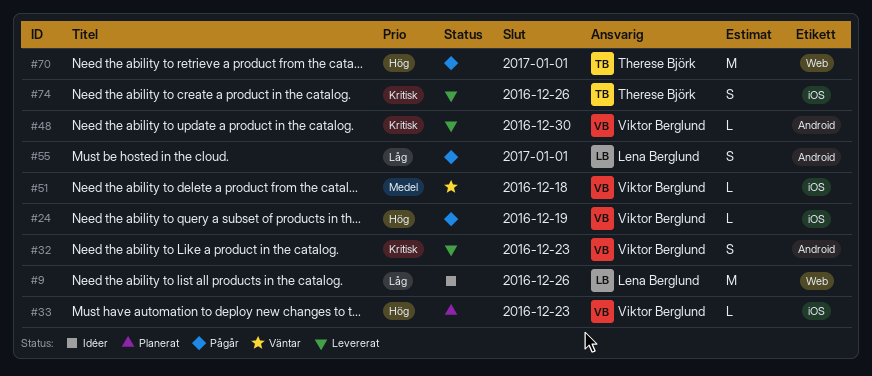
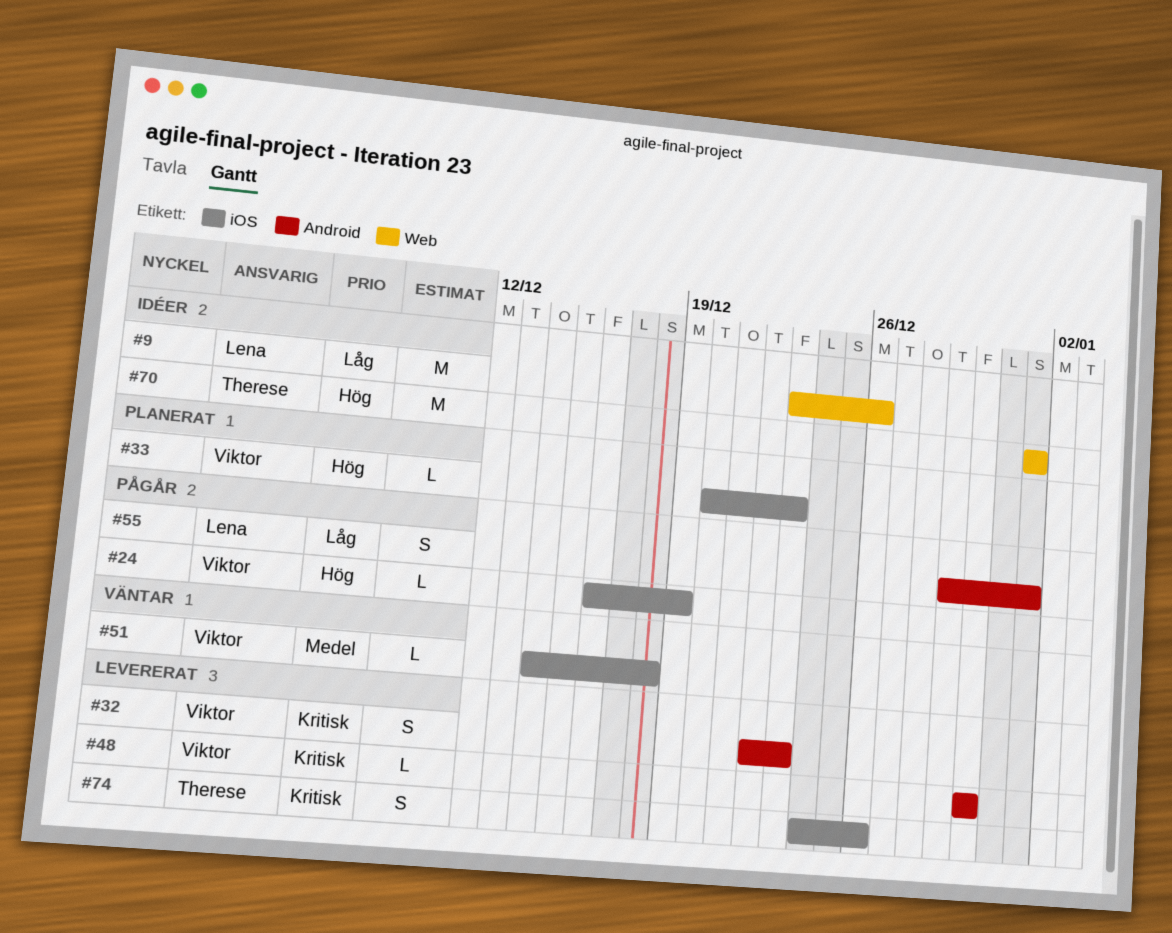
#70, status: Pågår -> Idéer

